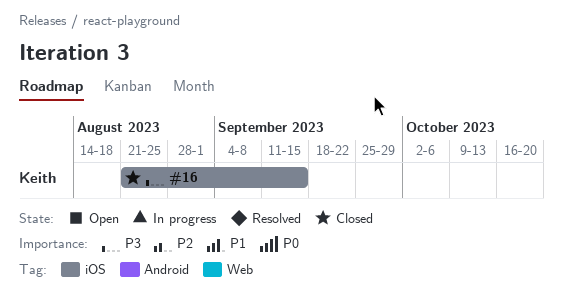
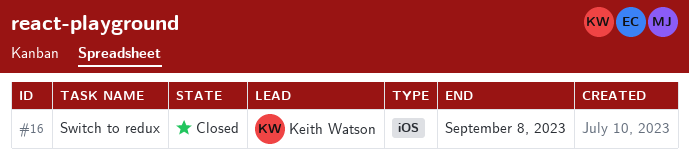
#16, due: Sep 15 -> Sep 8

